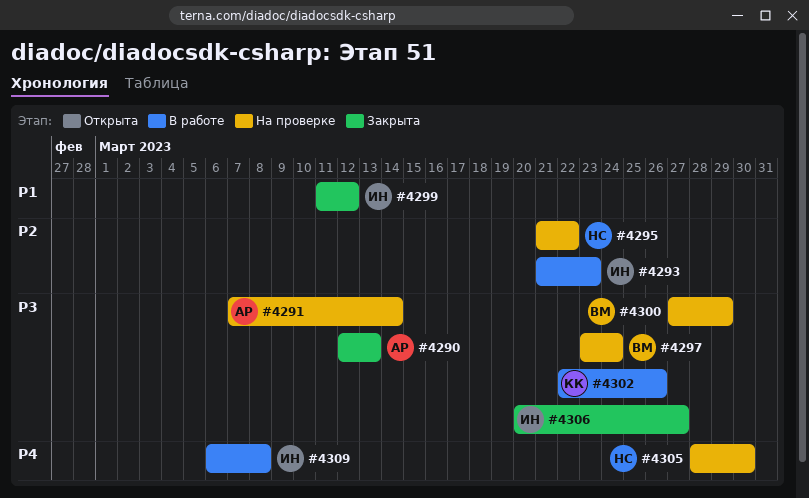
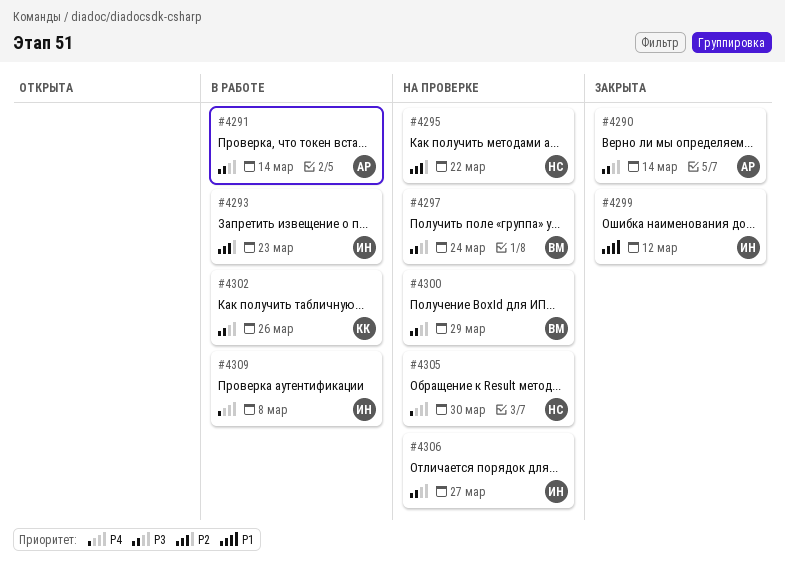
#4290, due: Mar 13 -> Mar 14
#4291, status: На проверке -> В работе
#4306, status: Закрыта -> На проверке

